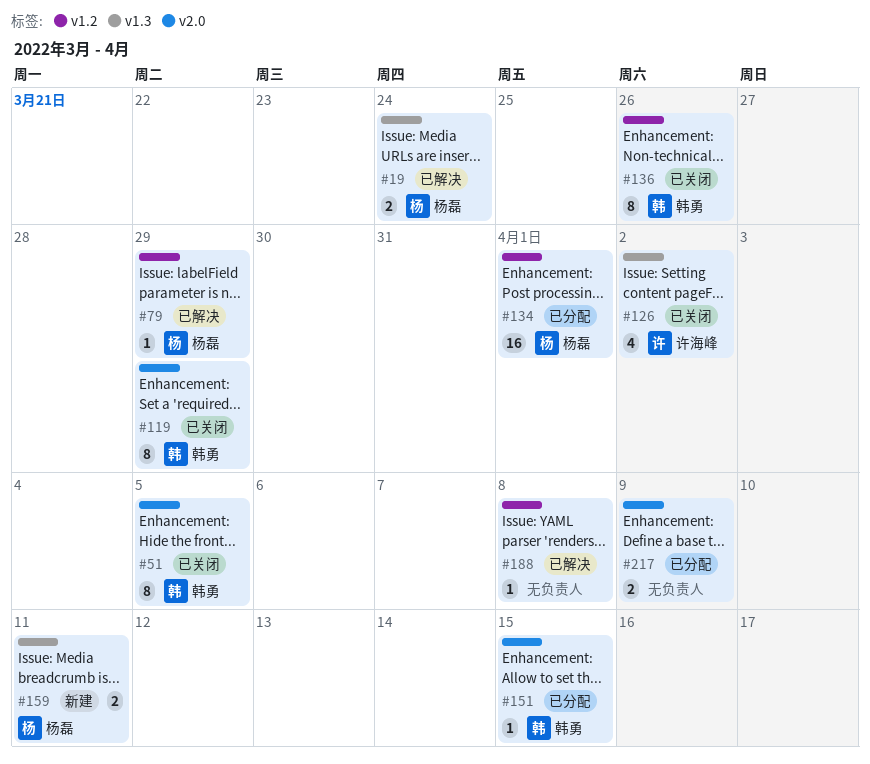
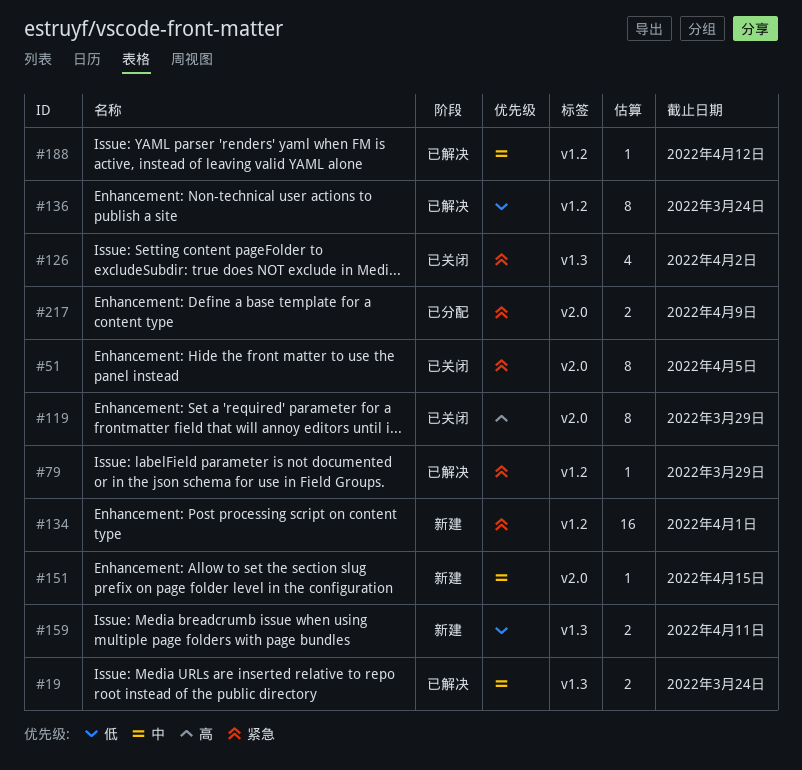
#134, status: 已分配 -> 新建
#136, status: 已关闭 -> 已解决
#136, due: Mar 26 -> Mar 24
#151, status: 已分配 -> 新建
#188, due: Apr 8 -> Apr 12

